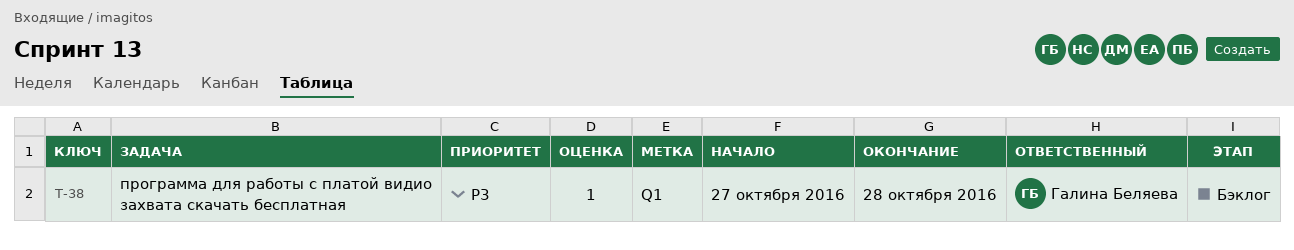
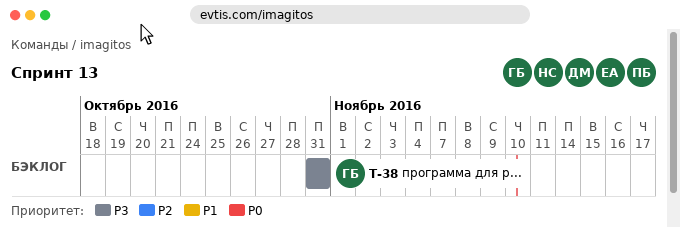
T-38, start: Oct 27 -> Oct 31
T-38, due: Oct 28 -> Oct 31

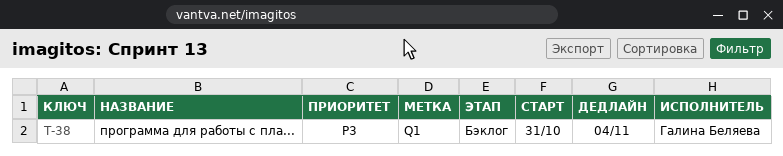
T-38, due: Oct 31 -> Nov 4

